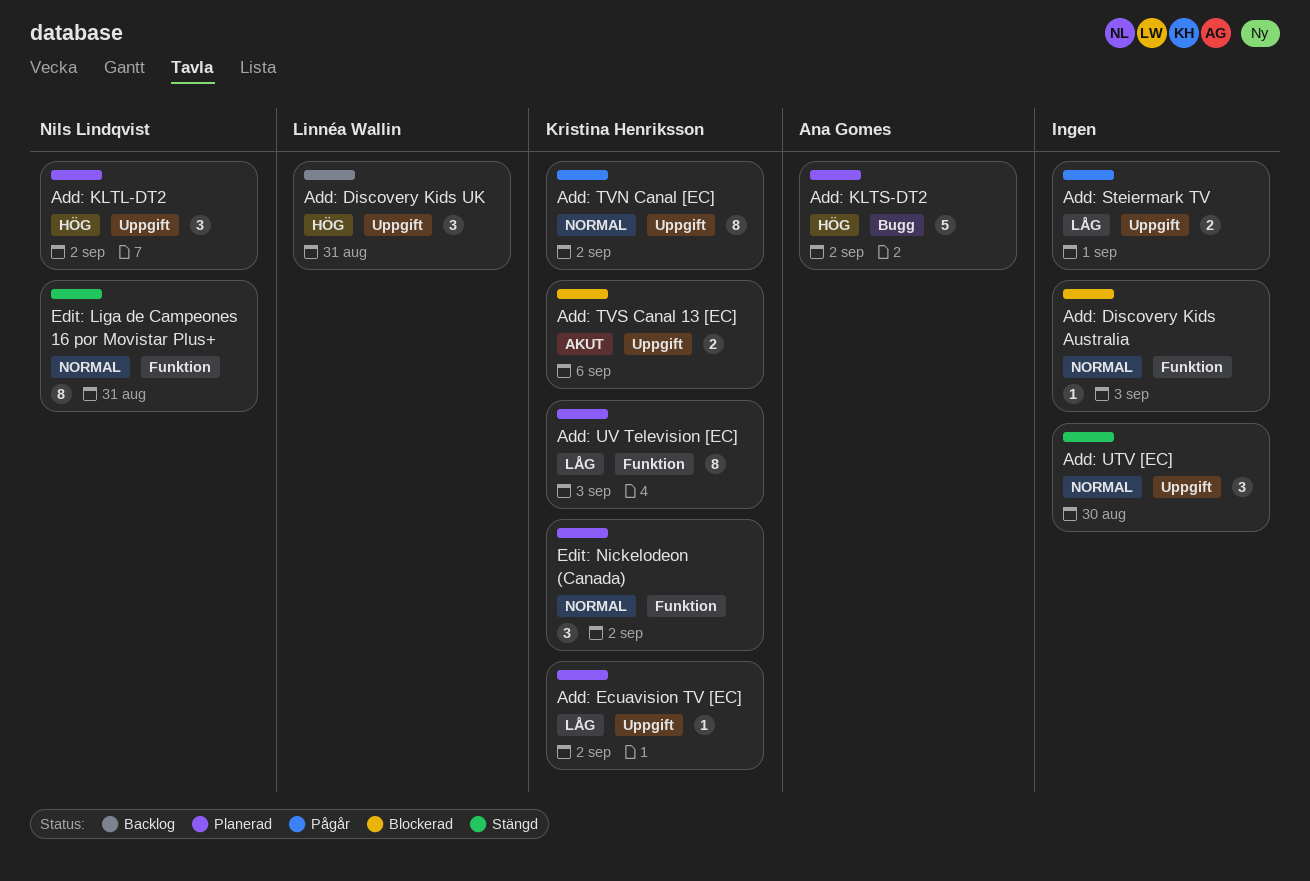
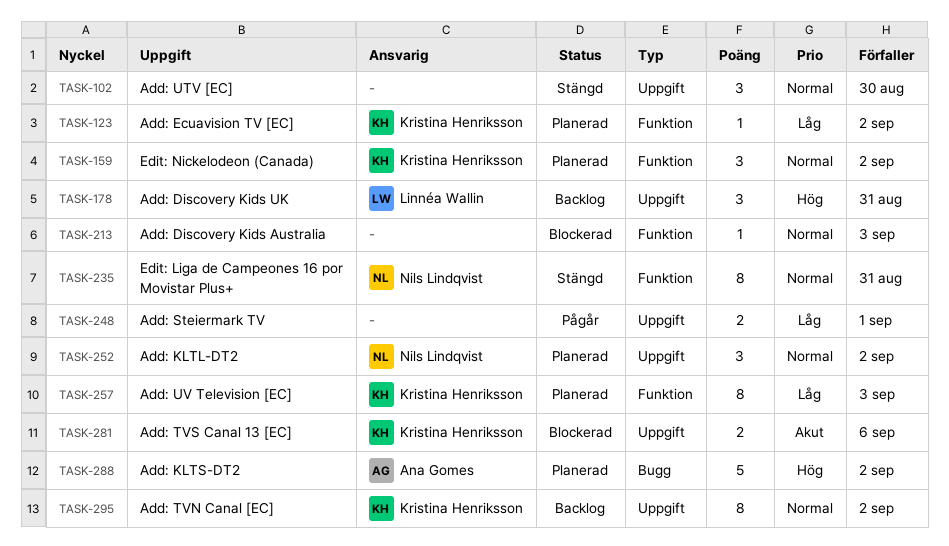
Add: Ecuavision TV [EC], label: Uppgift -> Funktion
Add: KLTL-DT2, priority: Hög -> Normal
Add: TVN Canal [EC], status: Pågår -> Backlog

